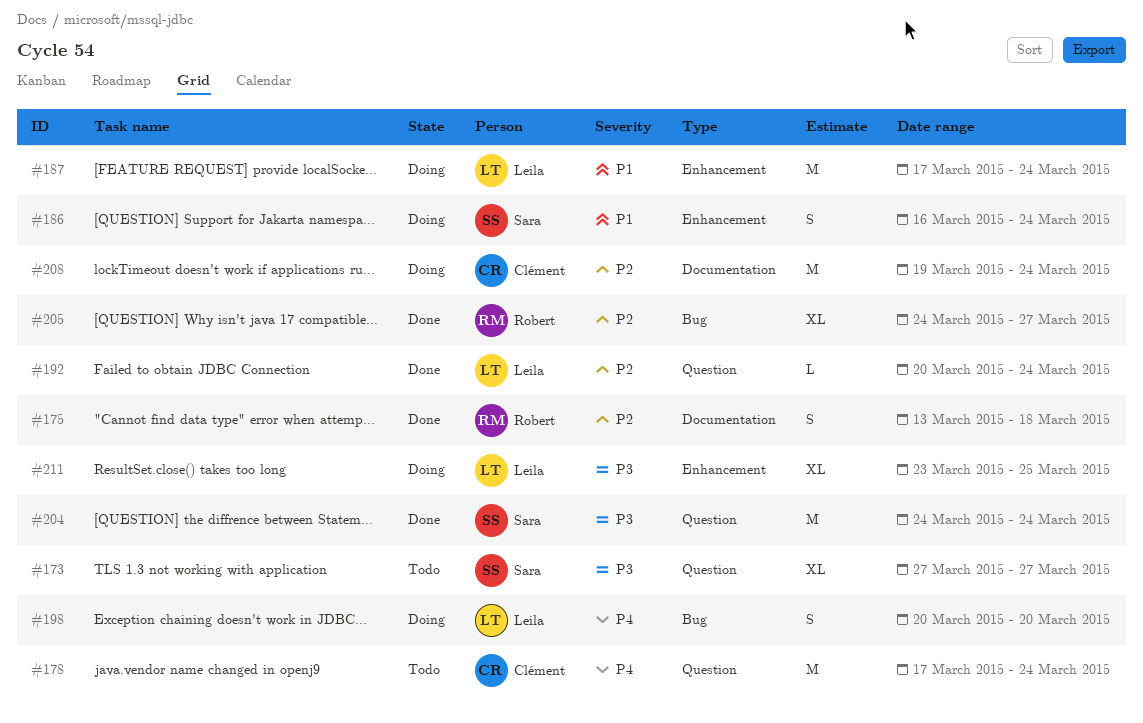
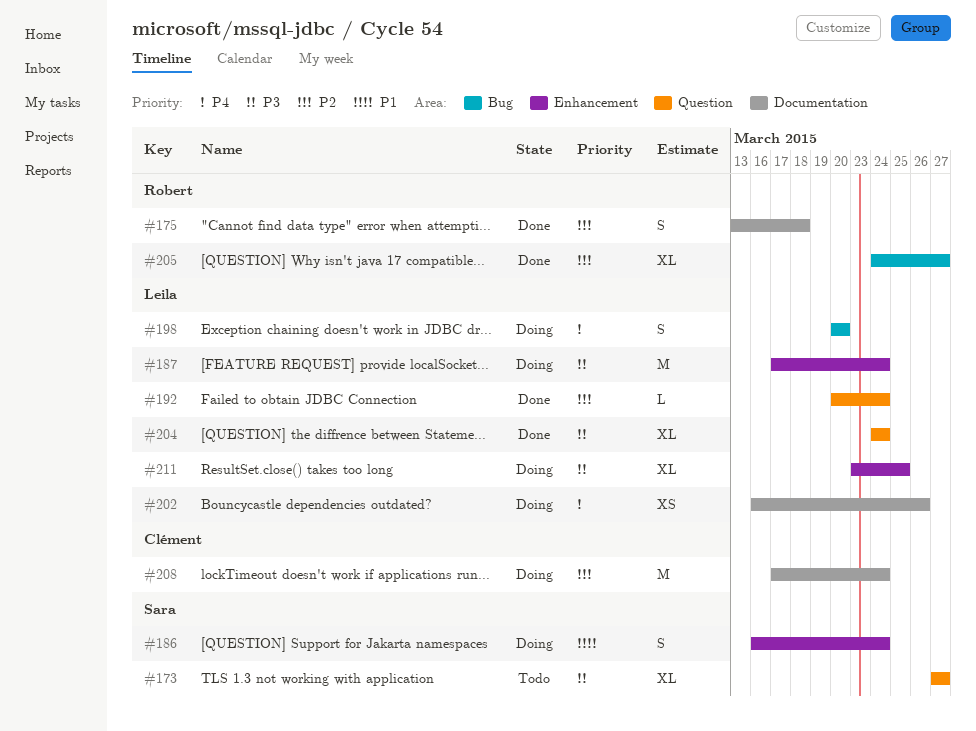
#178: present -> none
#187, priority: P1 -> P3
#202: none -> present
#204, owner: Sara -> Leila
#204, estimate: M -> XL
#208, start: Mar 19 -> Mar 17

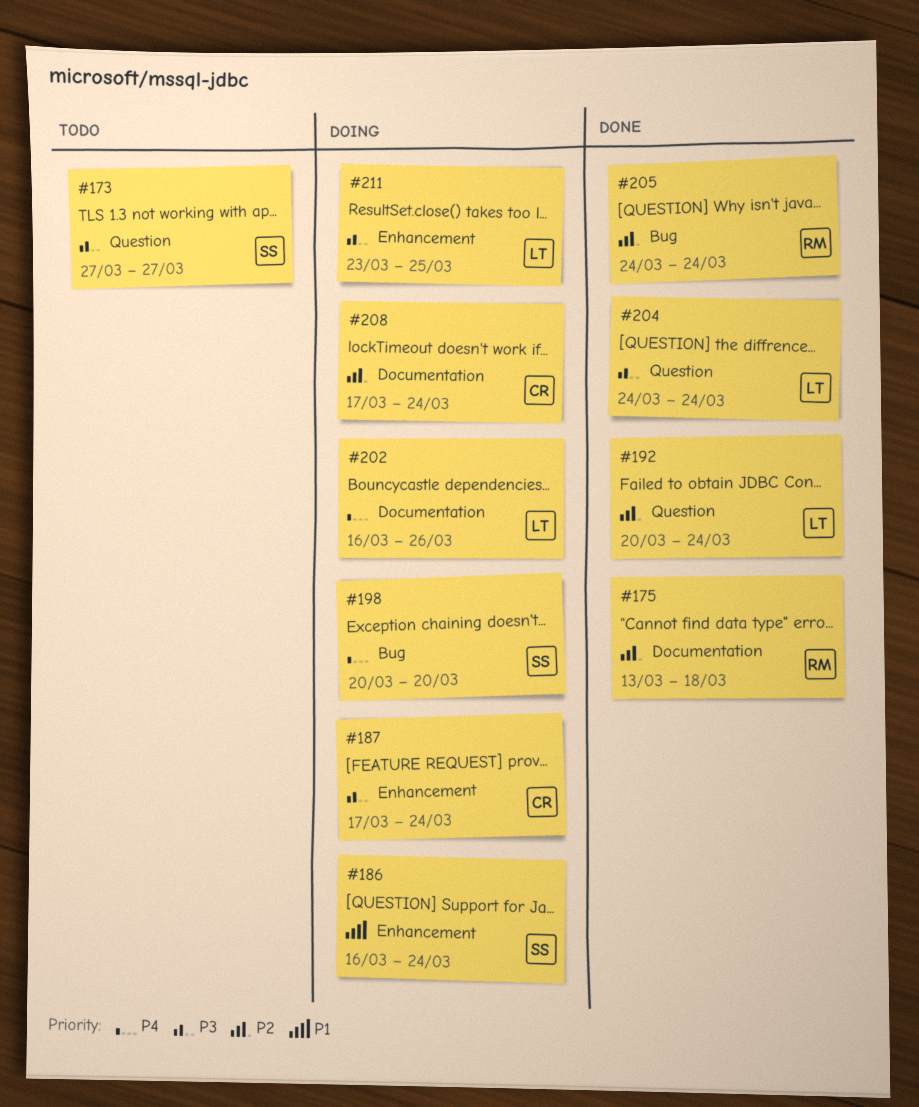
#187, owner: Leila -> Clément
#198, owner: Leila -> Sara
#205, due: Mar 27 -> Mar 24

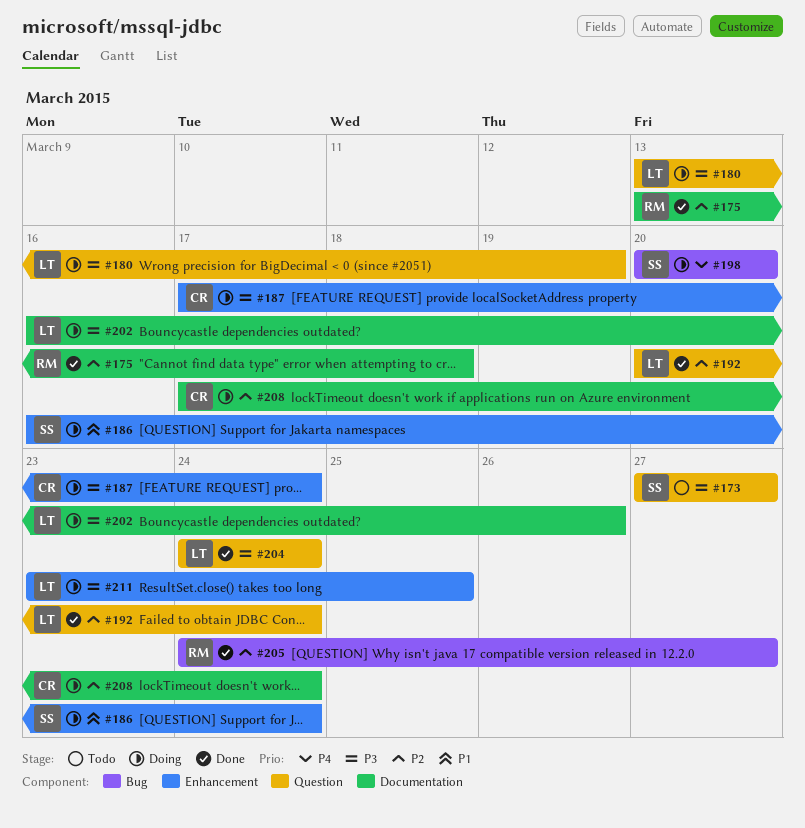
#180: none -> present
#202, priority: P4 -> P3
#205, due: Mar 24 -> Mar 27

